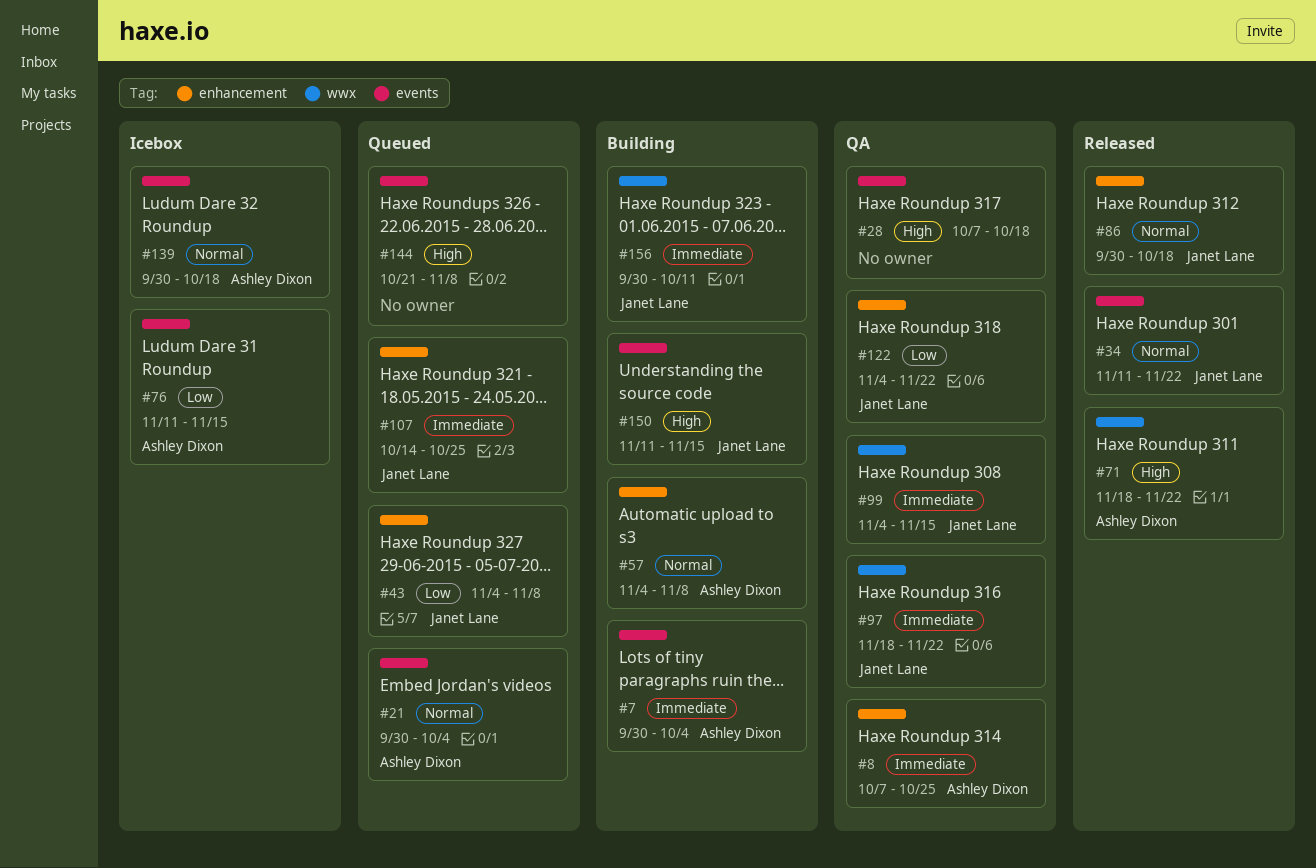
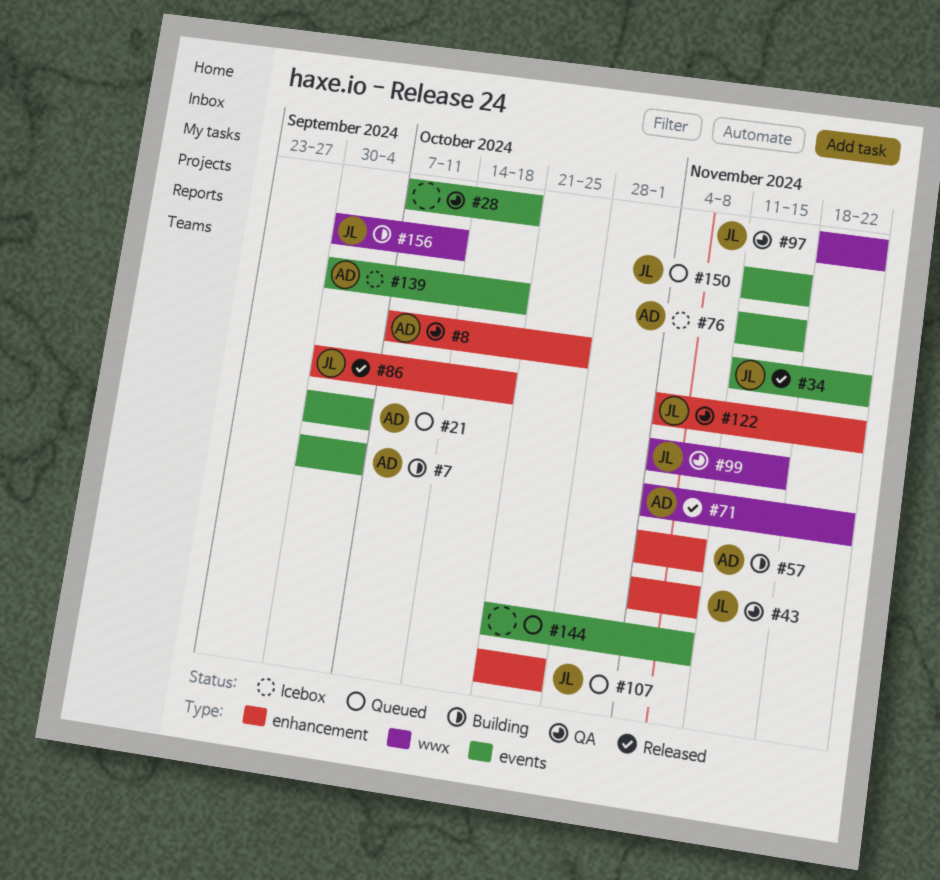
#43, status: Queued -> QA
#71, start: Nov 18 -> Nov 4
#107, start: Oct 14 -> Oct 21
#150, status: Building -> Queued

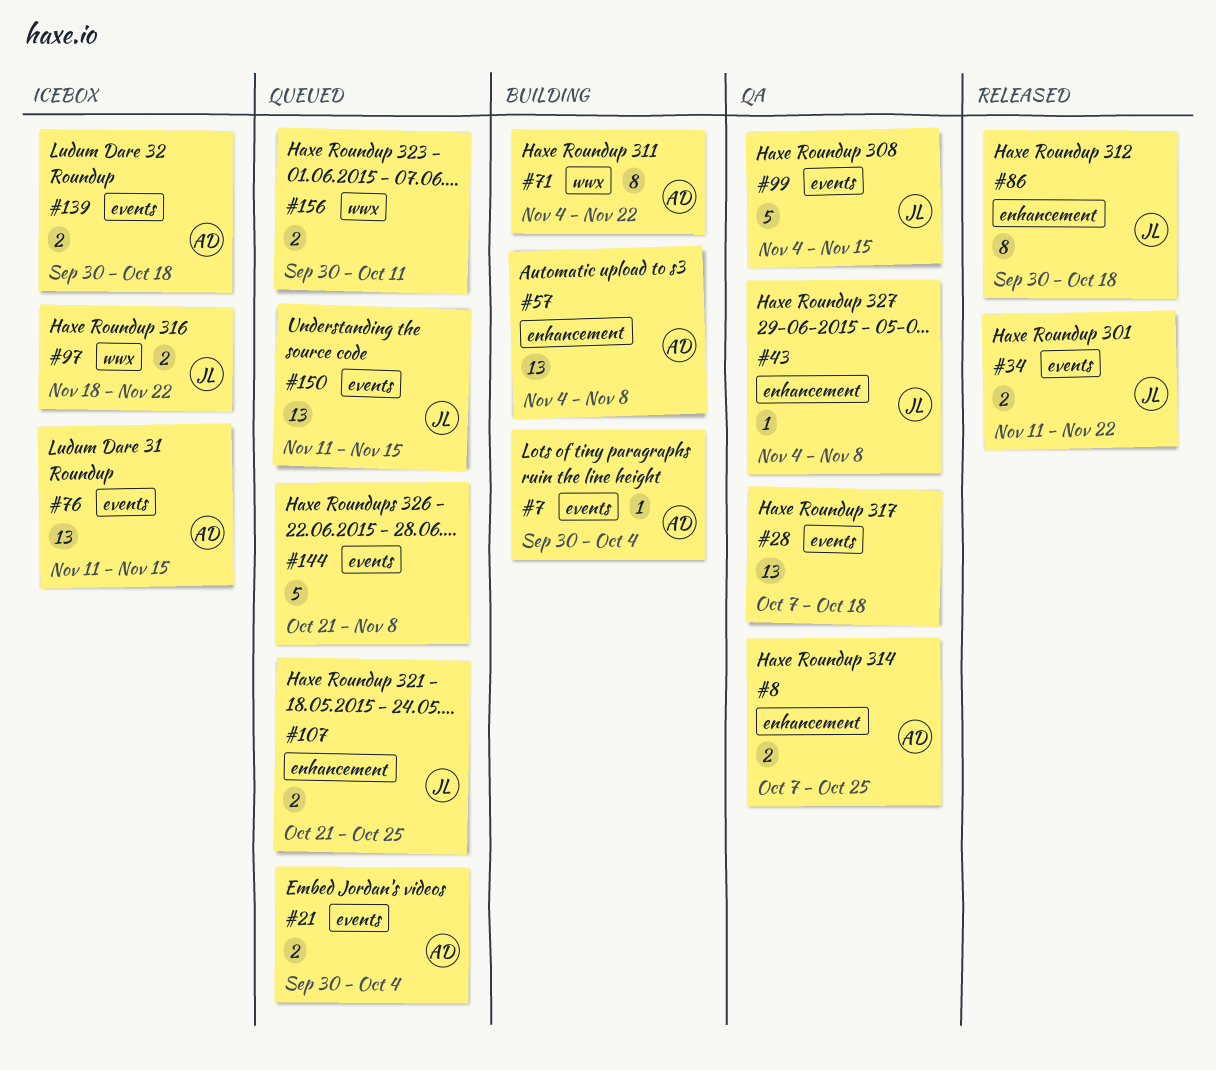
#71, status: Released -> Building
#97, status: QA -> Icebox
#99, label: wwx -> events
#122: present -> none
#156, status: Building -> Queued
#156, owner: JL -> none

